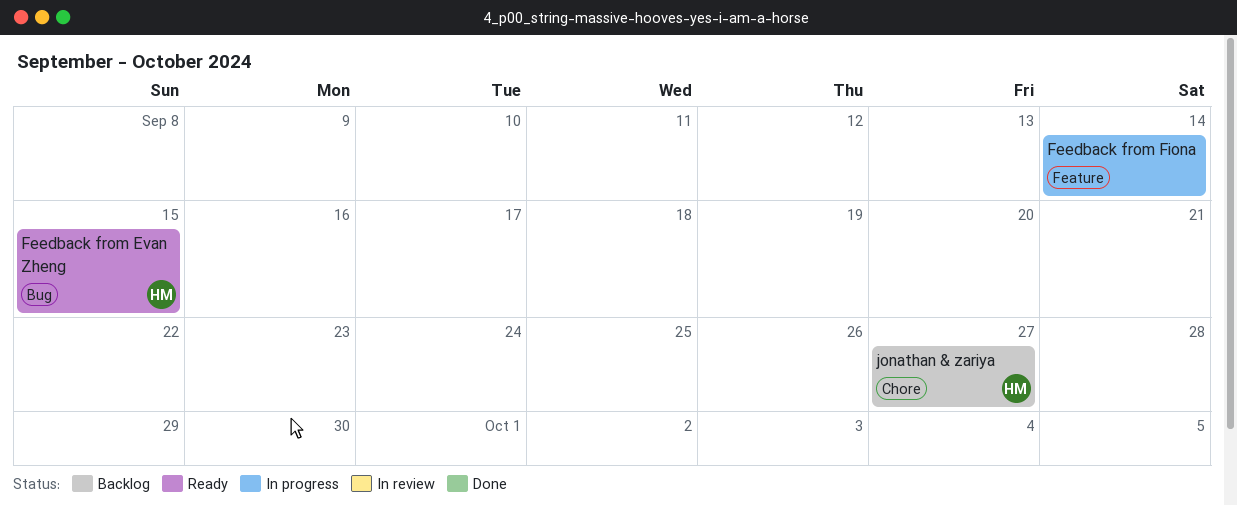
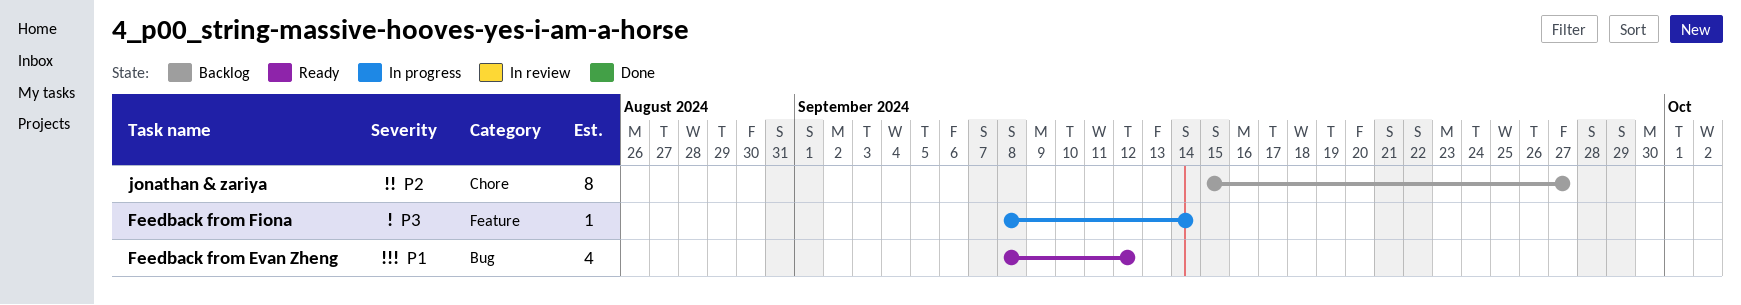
Feedback from Evan Zheng, due: Sep 15 -> Sep 12

